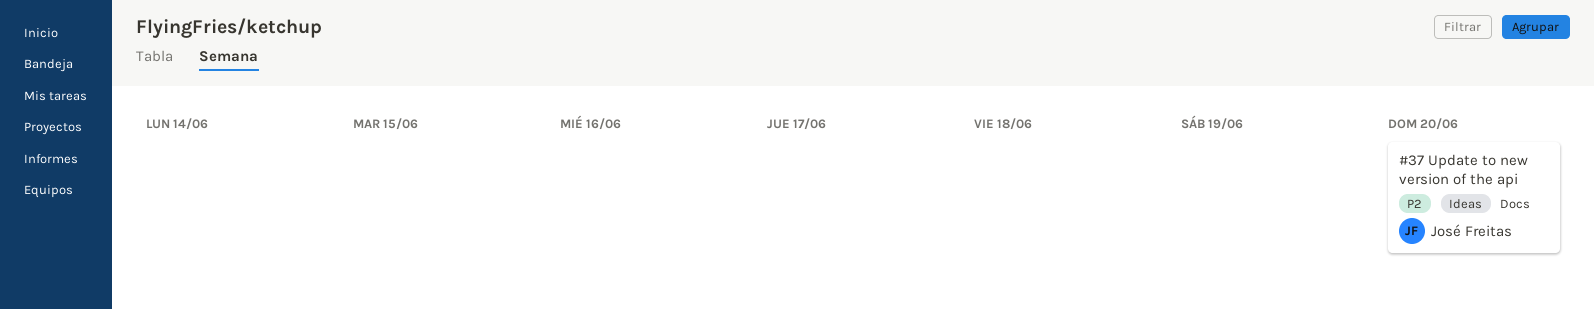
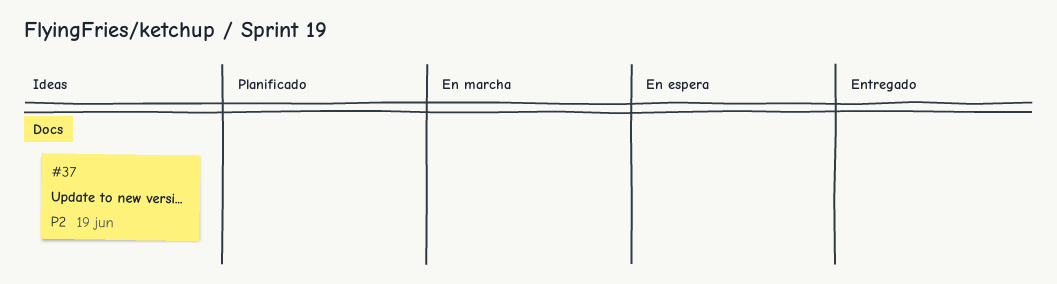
#37, due: Jun 20 -> Jun 19

